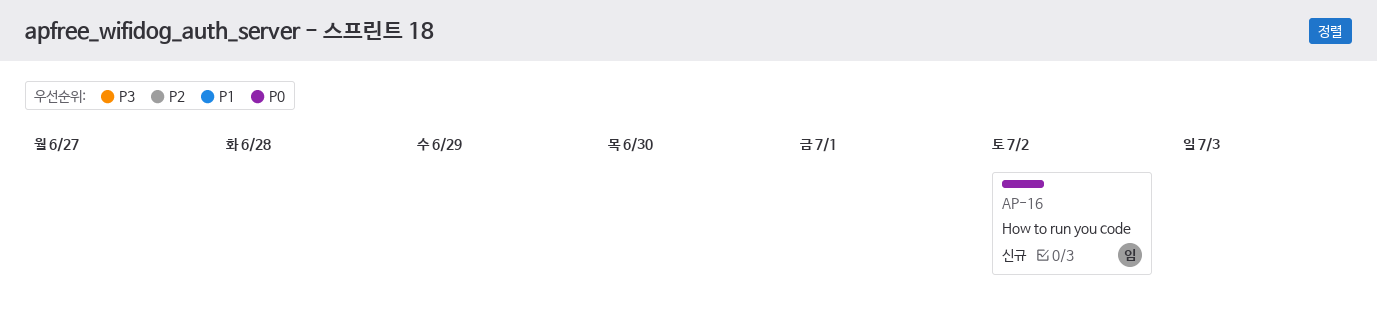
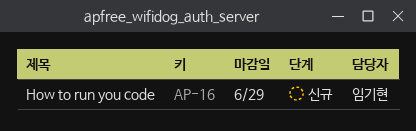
AP-16, due: Jul 2 -> Jun 29

